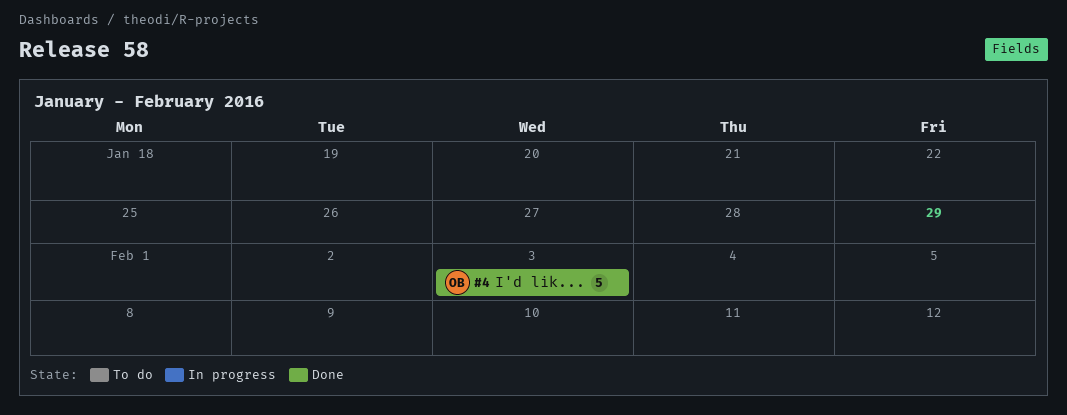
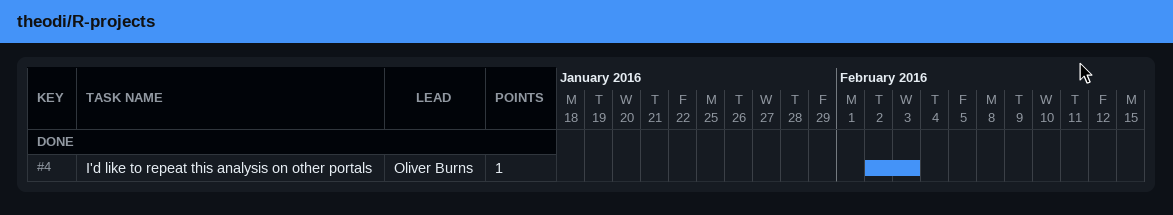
#4, estimate: 5 -> 1
#4, start: Feb 3 -> Feb 2

